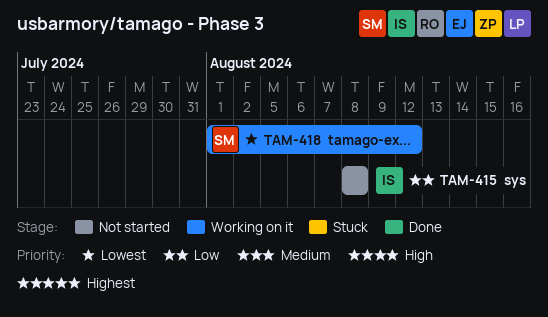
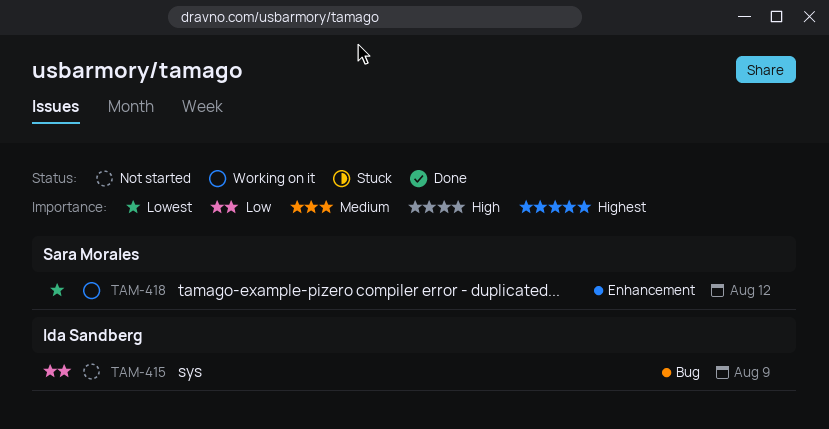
TAM-415, due: Aug 8 -> Aug 9

